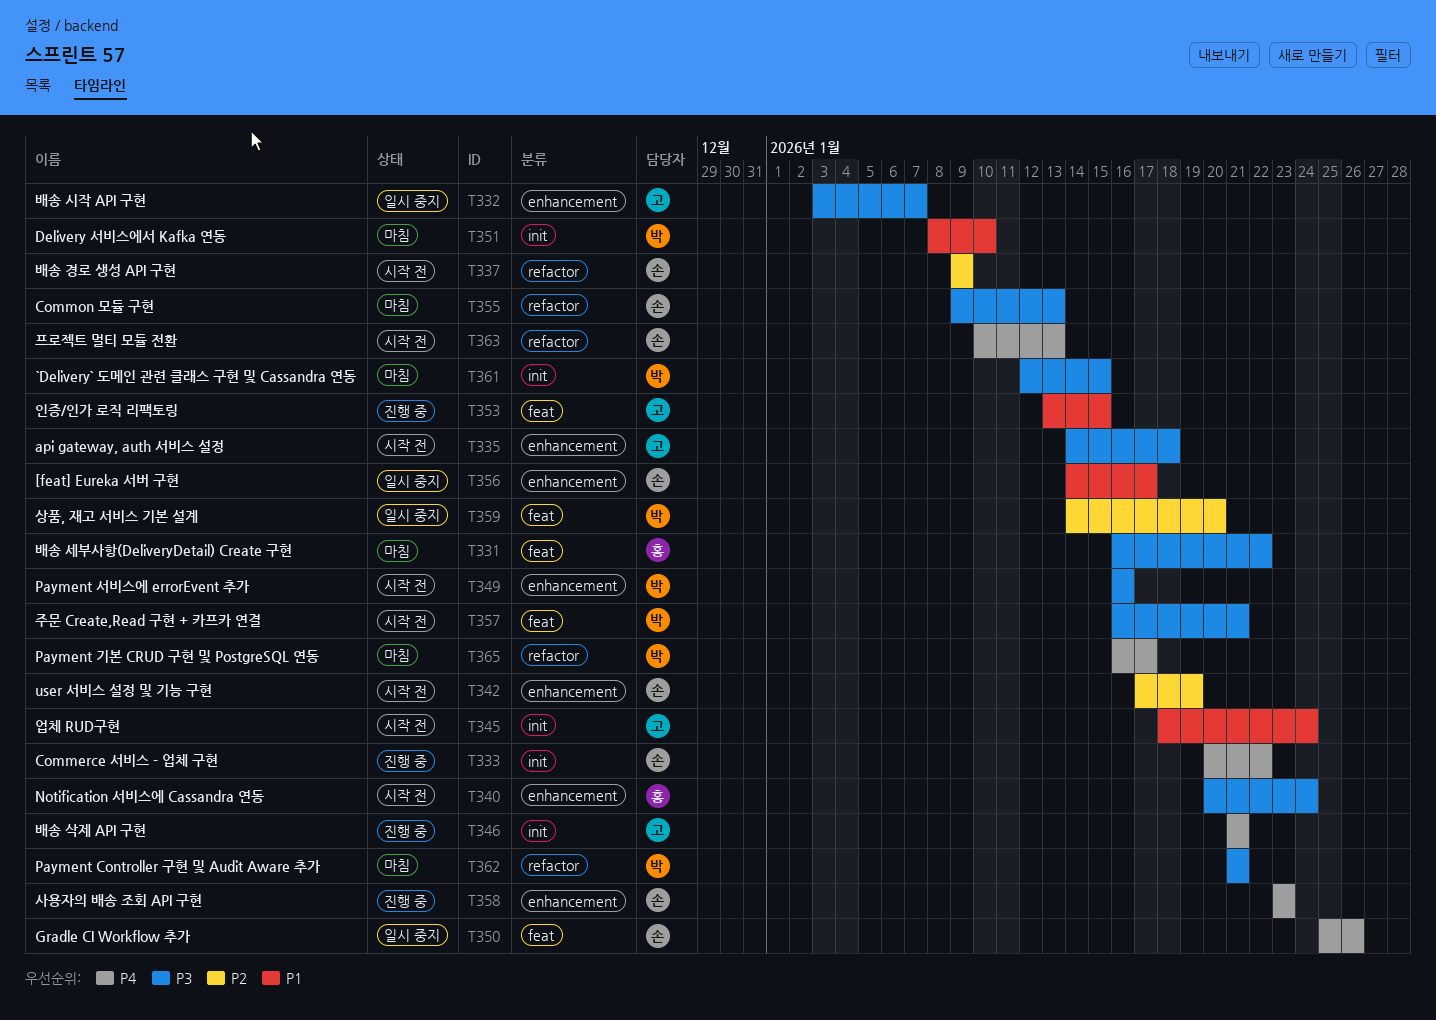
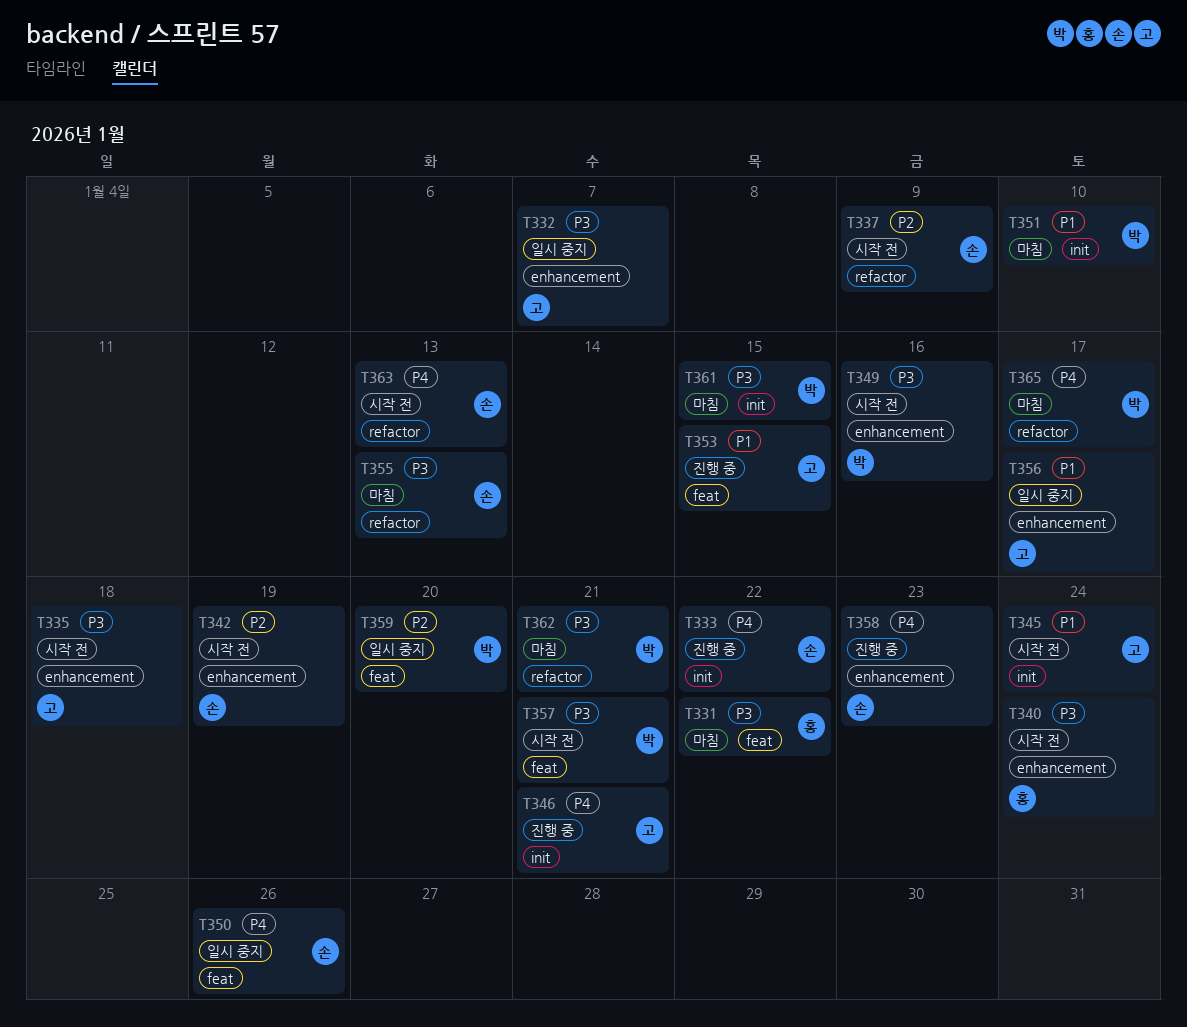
T356, owner: 손 -> 고

